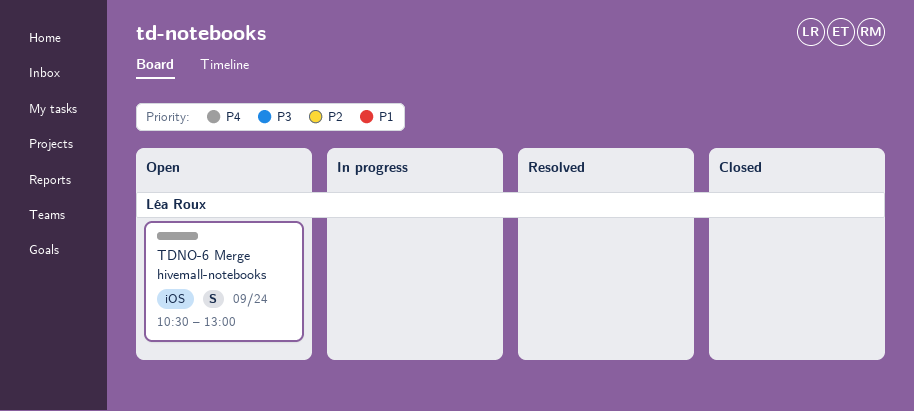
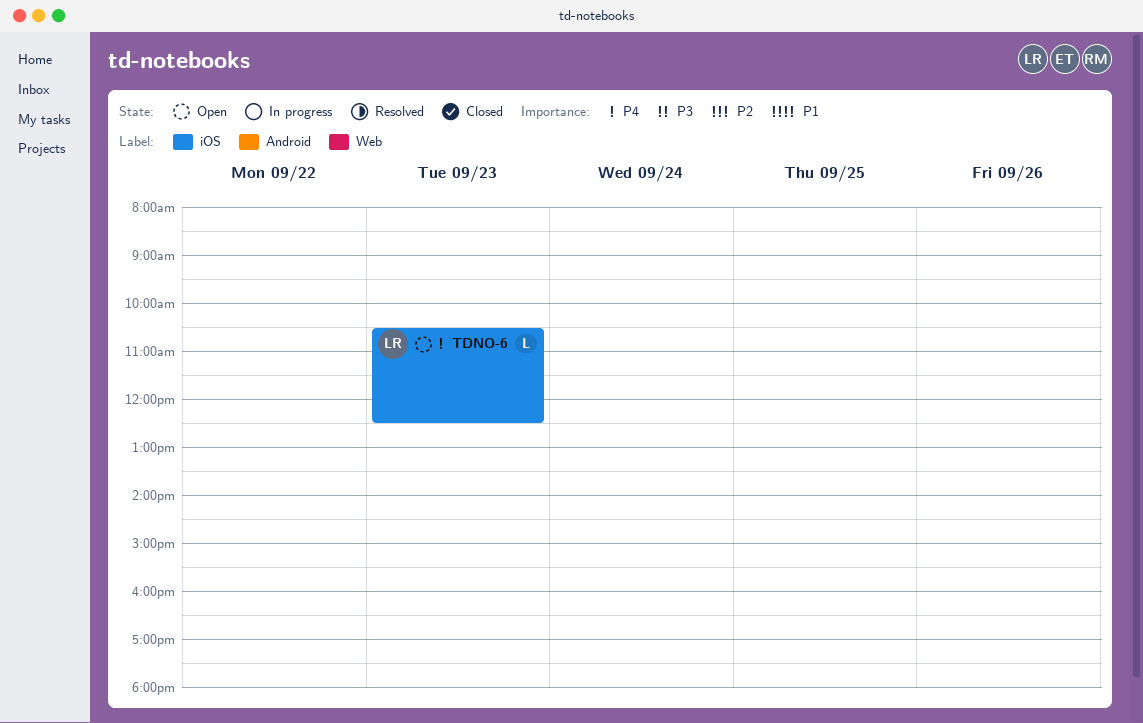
TDNO-6, estimate: S -> L
TDNO-6, day: Sep 24 -> Sep 23
TDNO-6, ends: 13:00 -> 12:30

